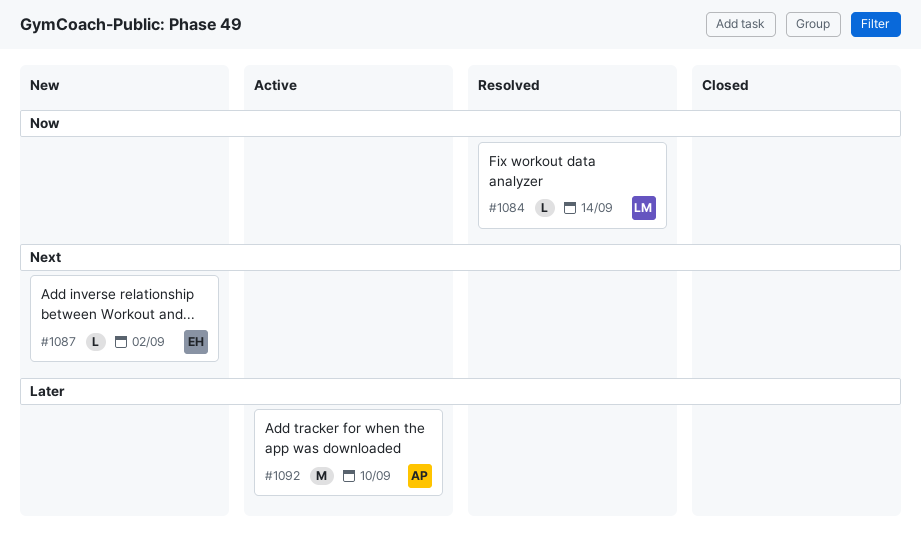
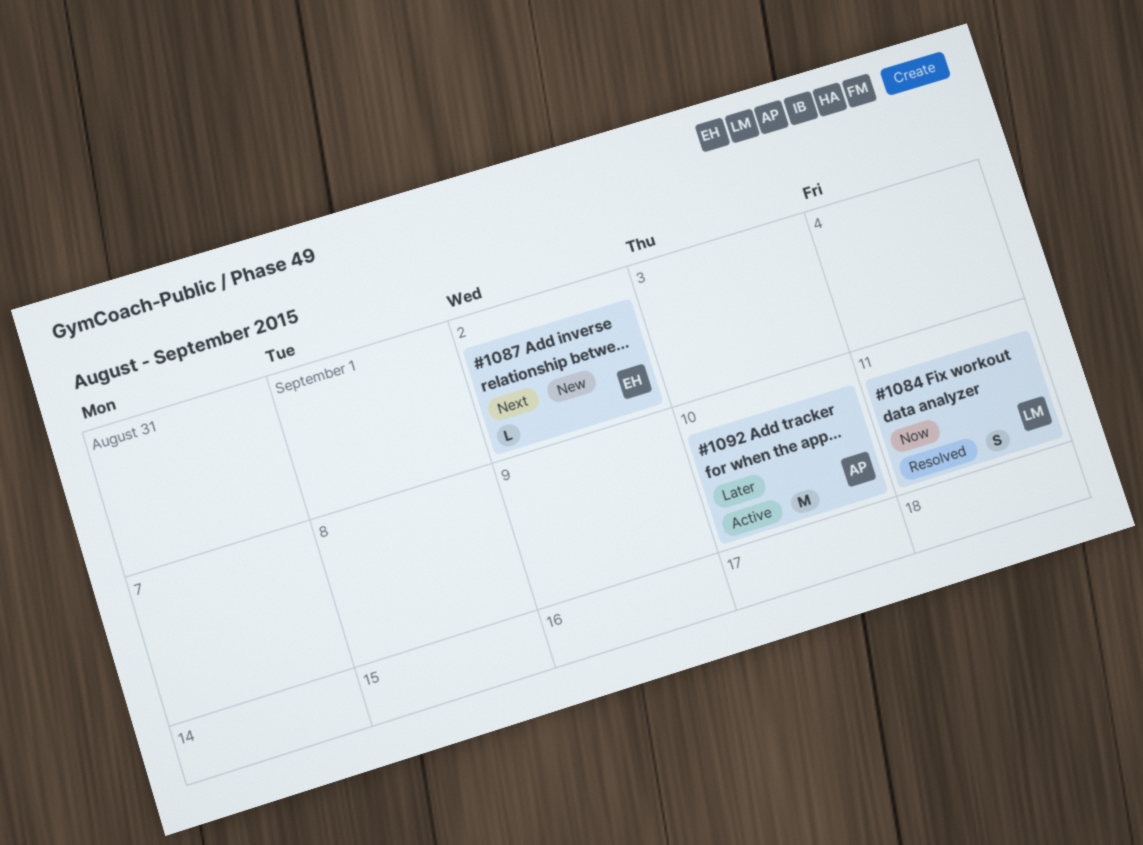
#1084, estimate: L -> S
#1084, due: Sep 14 -> Sep 11

